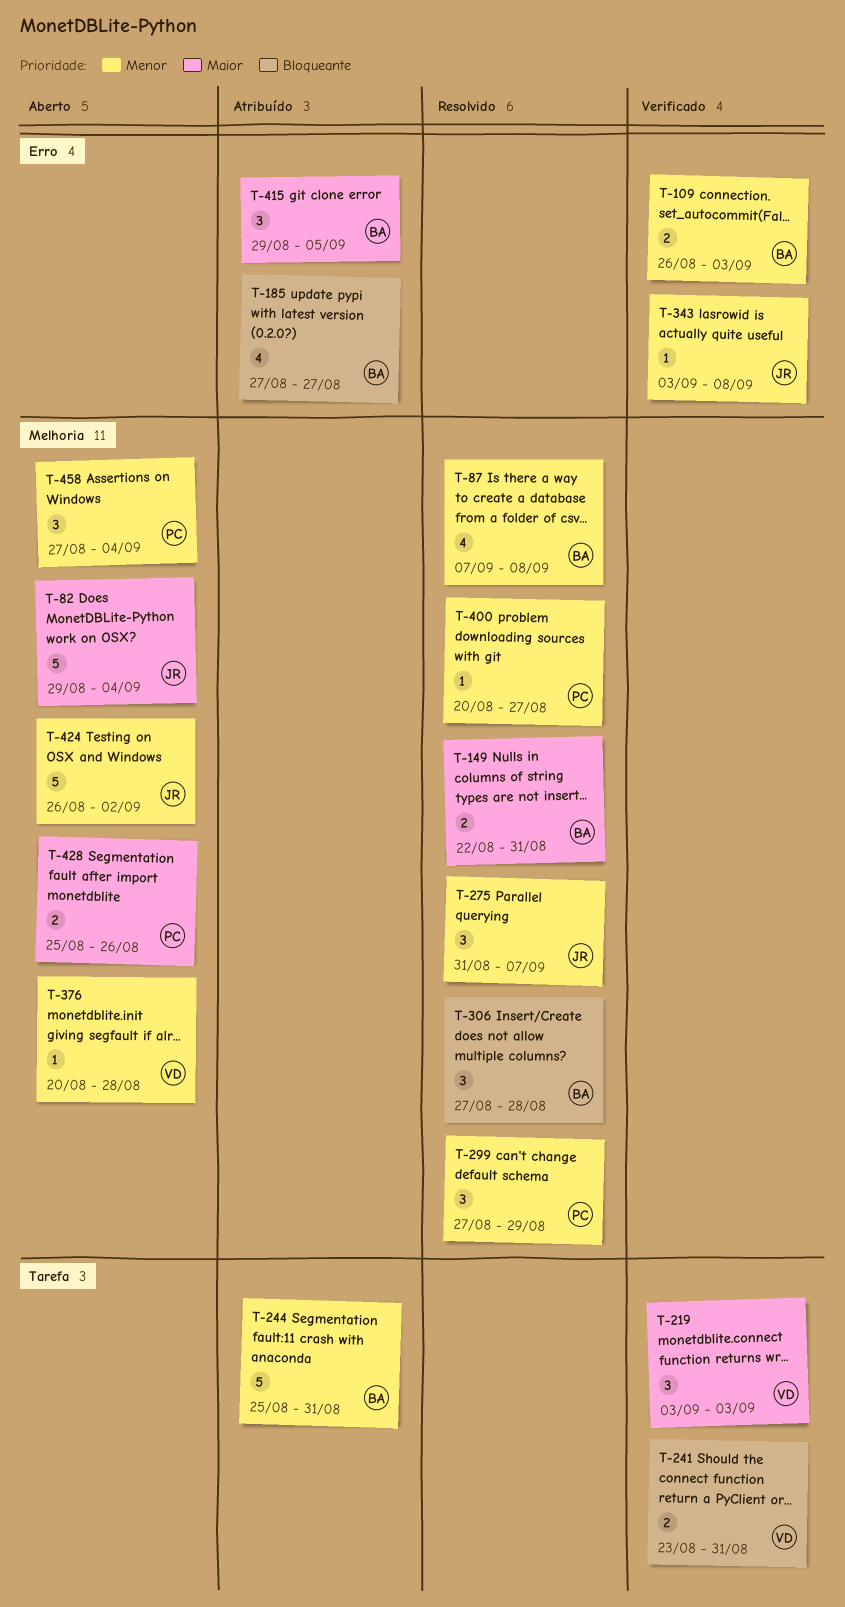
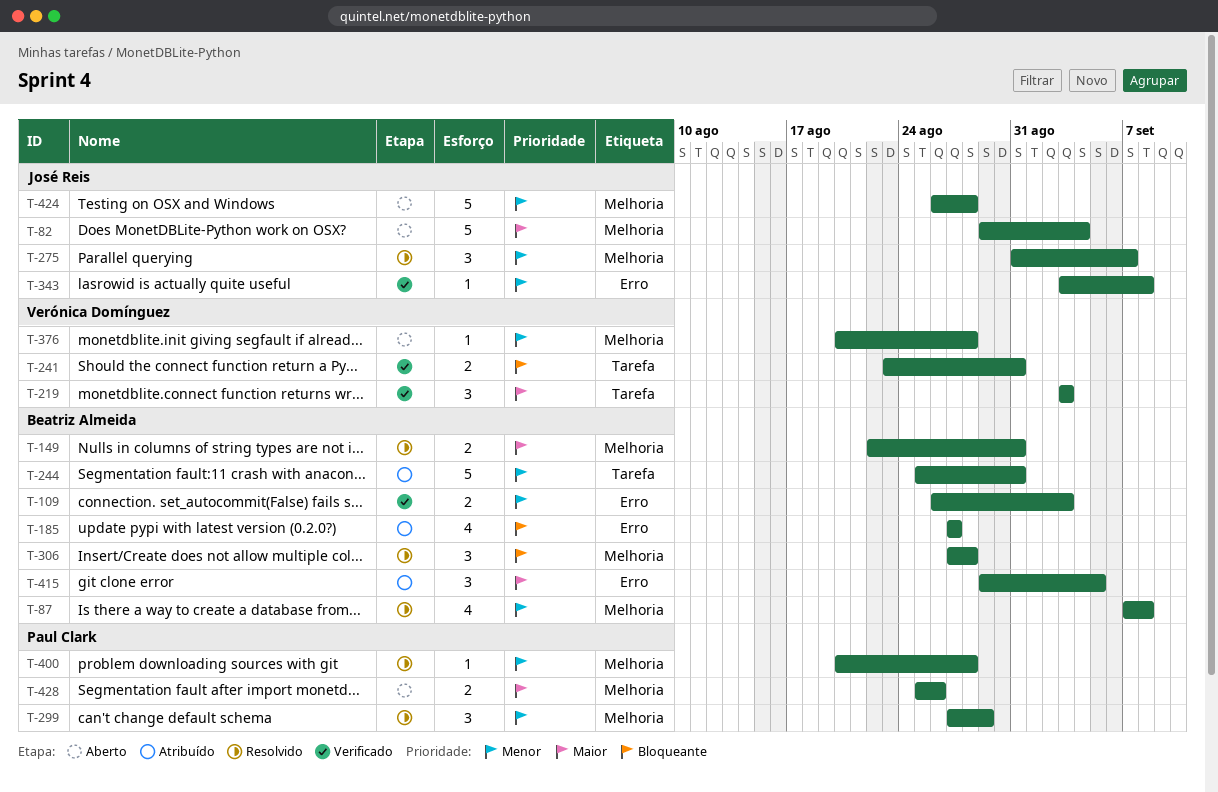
T-400, due: Aug 27 -> Aug 28
T-424, due: Sep 2 -> Aug 28
T-458: present -> none

